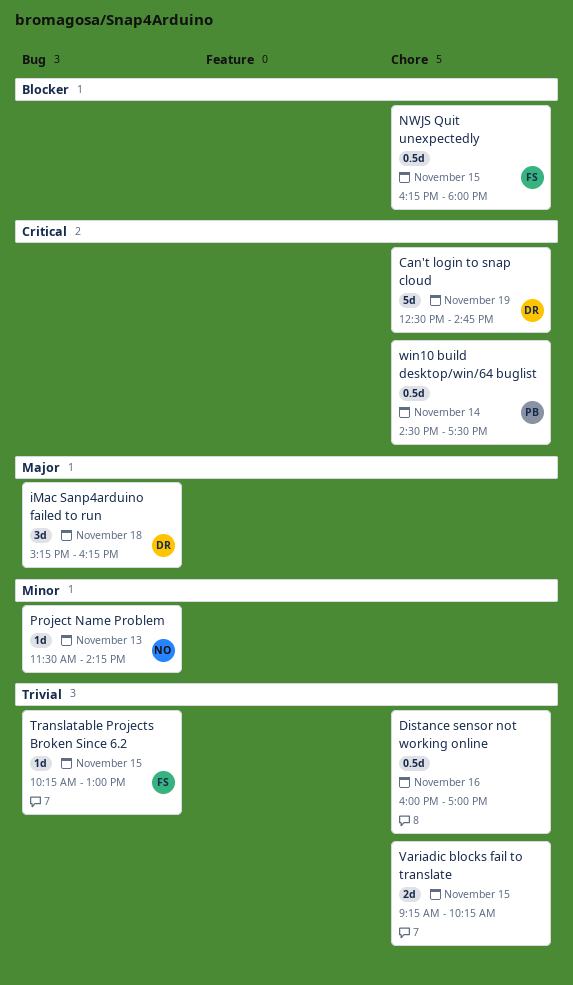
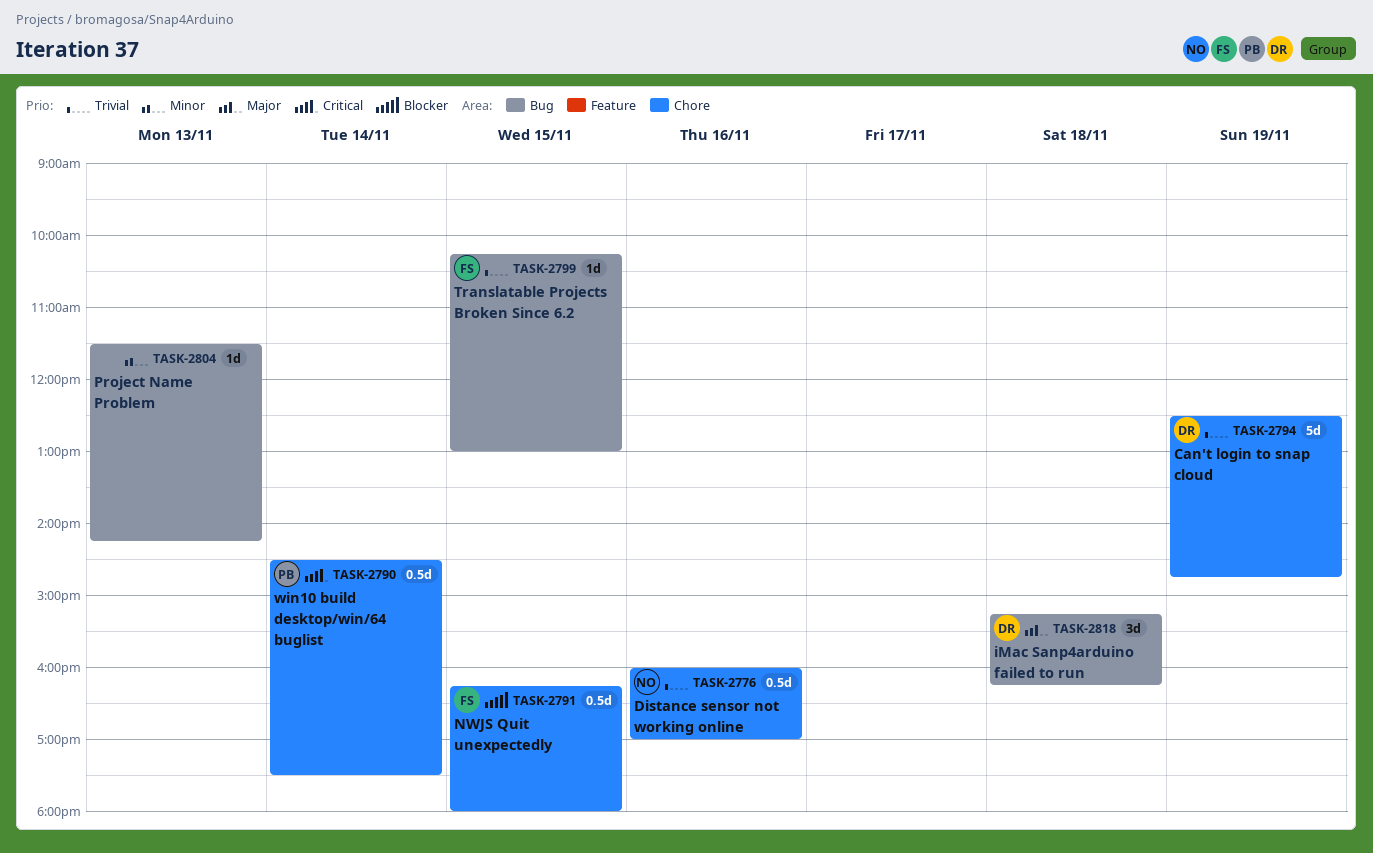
Can't login to snap cloud, priority: Critical -> Trivial
Distance sensor not working online, owner: none -> NO
Project Name Problem, owner: NO -> none
Variadic blocks fail to translate: present -> none

